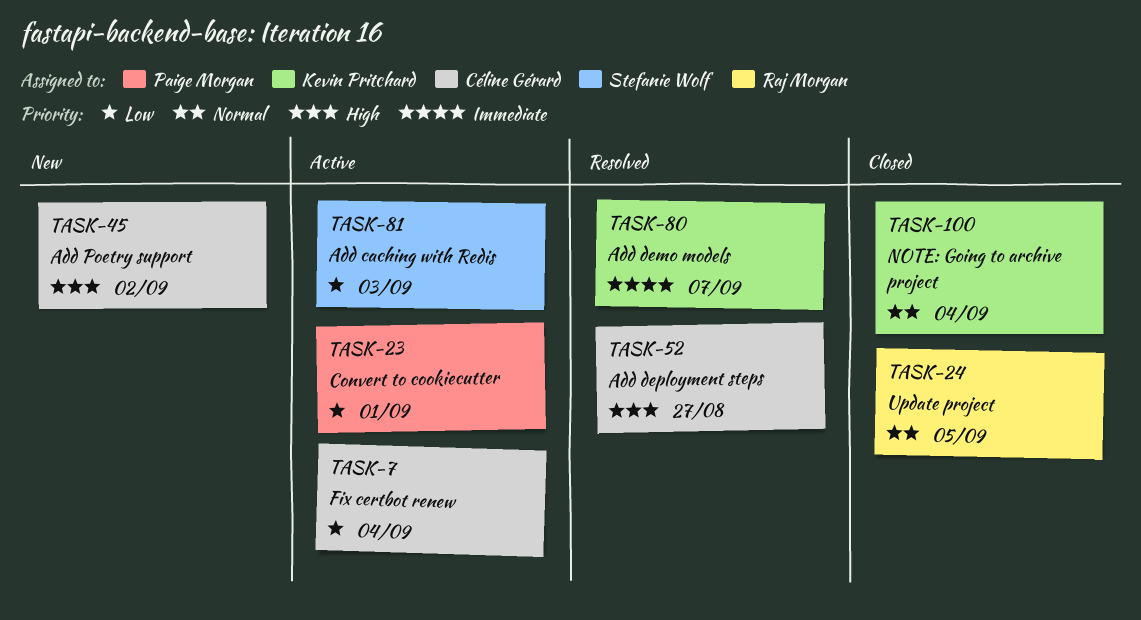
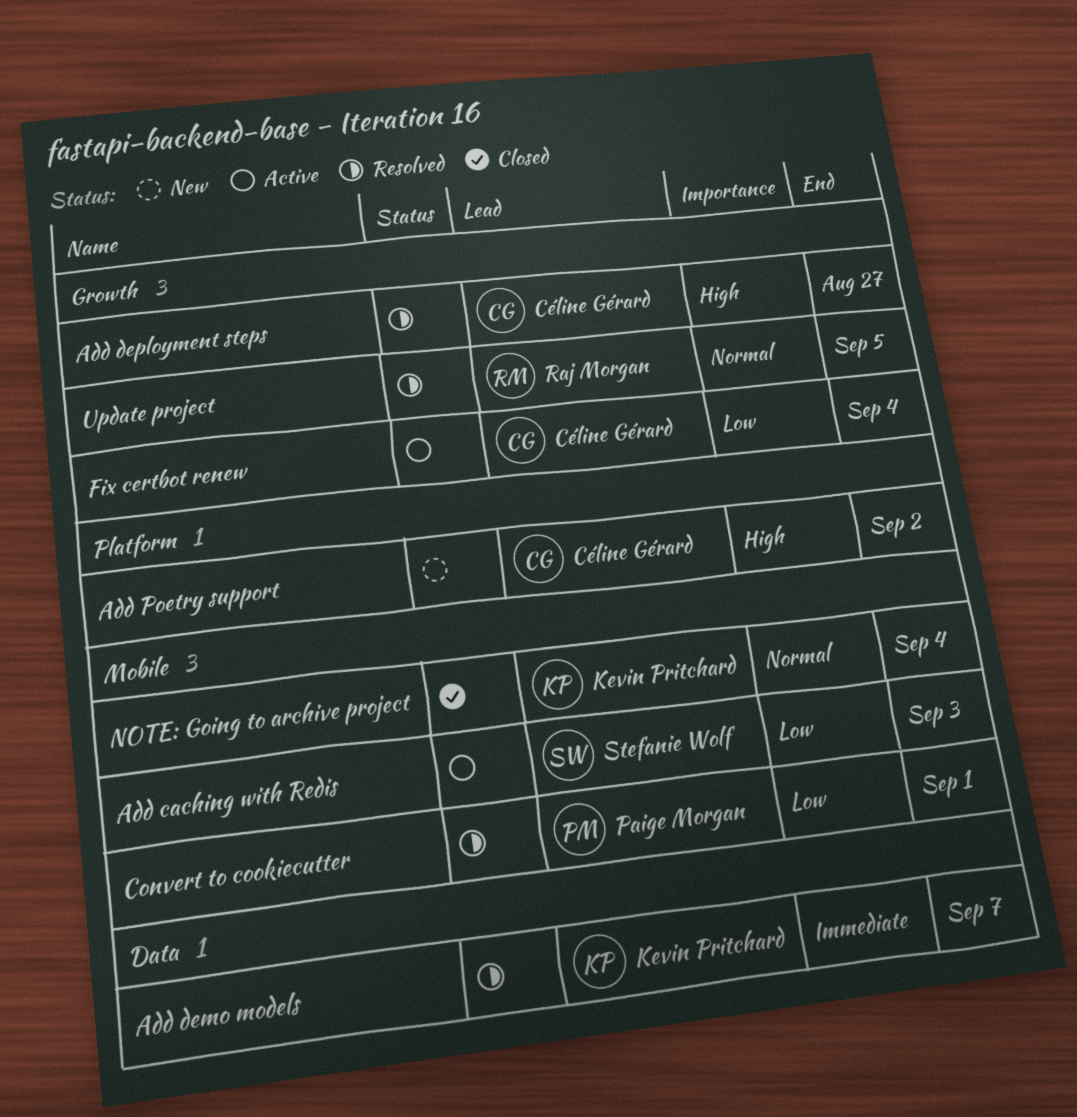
Convert to cookiecutter, status: Active -> Resolved
Update project, status: Closed -> Resolved

